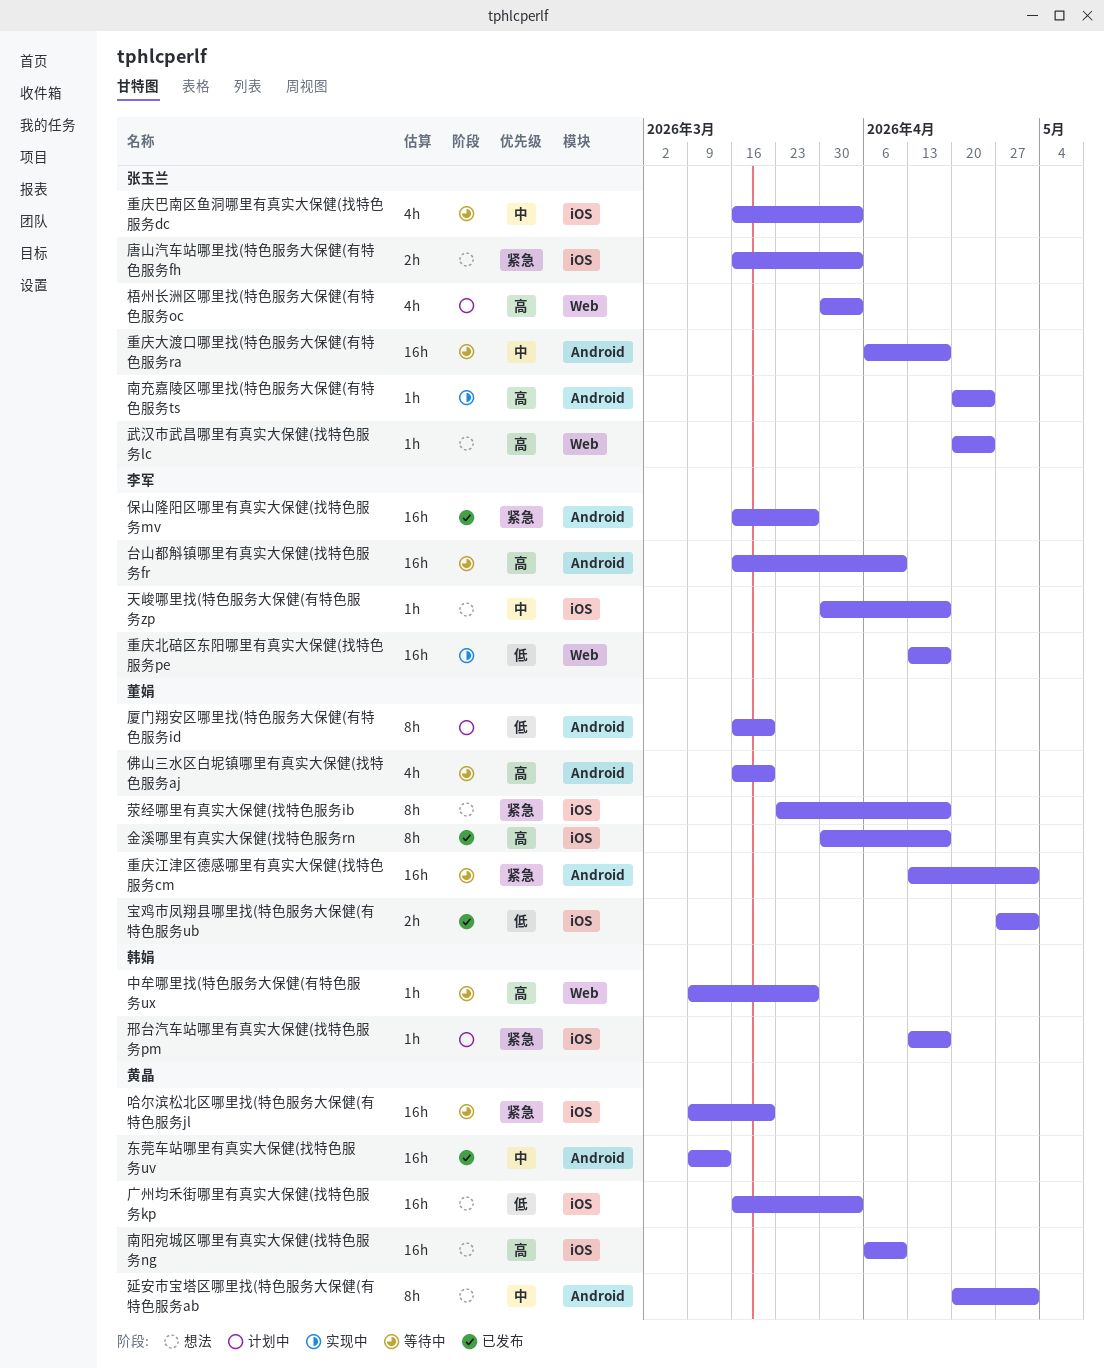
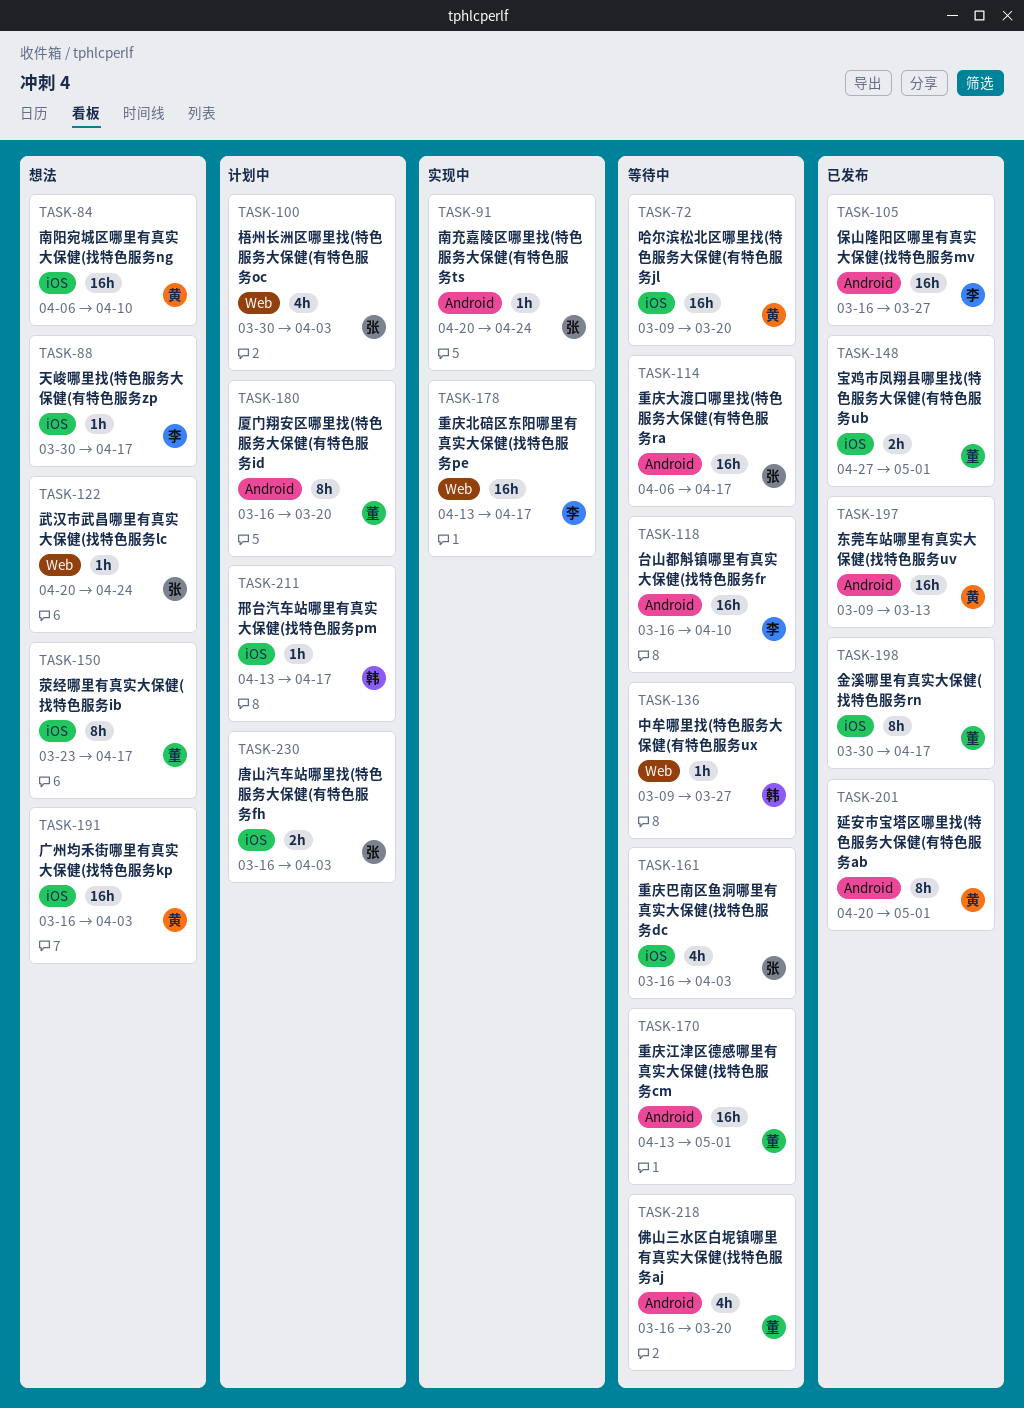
唐山汽车站哪里找(特色服务大保健(有特色服务fh, status: 想法 -> 计划中
延安市宝塔区哪里找(特色服务大保健(有特色服务ab, status: 想法 -> 已发布

